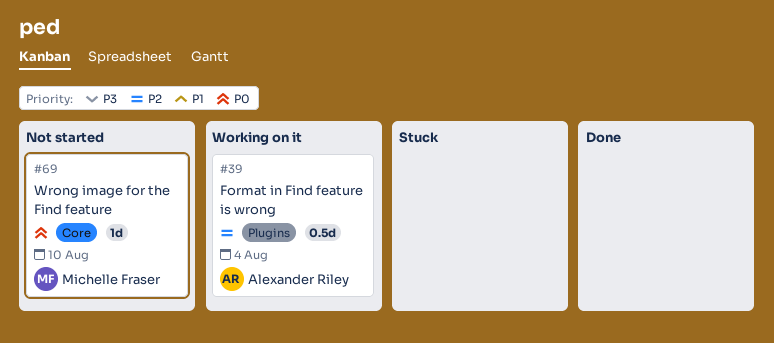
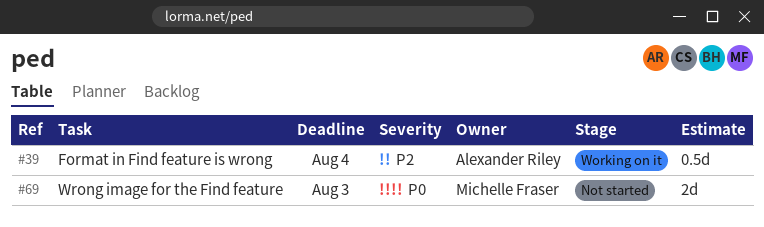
#69, estimate: 1d -> 2d
#69, due: Aug 10 -> Aug 3

